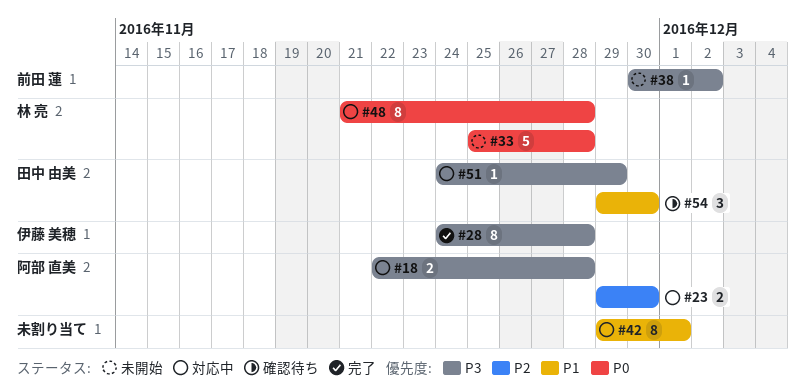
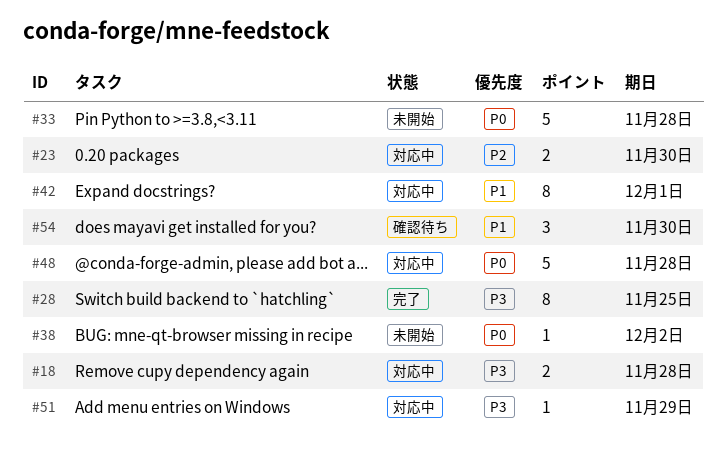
#28, due: Nov 28 -> Nov 25
#38, priority: P3 -> P0
#48, estimate: 8 -> 5

